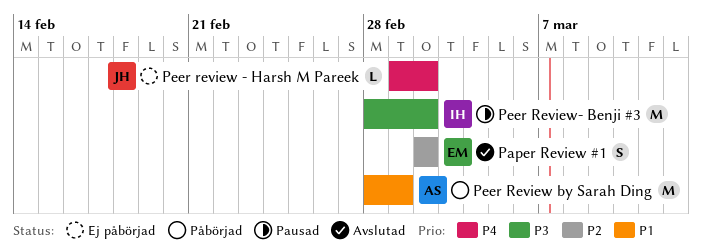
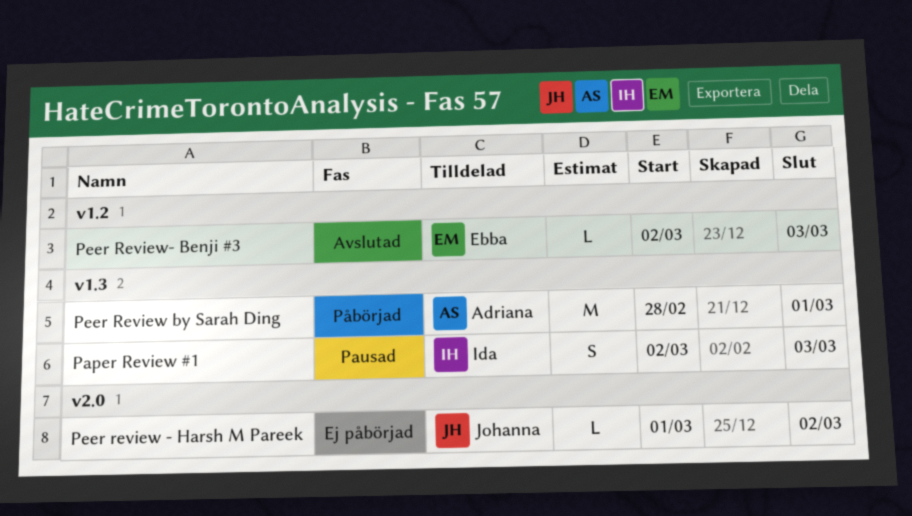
Paper Review #1, status: Avslutad -> Pausad
Paper Review #1, owner: Ebba -> Ida
Paper Review #1, due: Mar 2 -> Mar 3
Peer Review- Benji #3, status: Pausad -> Avslutad
Peer Review- Benji #3, owner: Ida -> Ebba
Peer Review- Benji #3, estimate: M -> L
Peer Review- Benji #3, start: Feb 28 -> Mar 2
Peer Review- Benji #3, due: Mar 2 -> Mar 3

